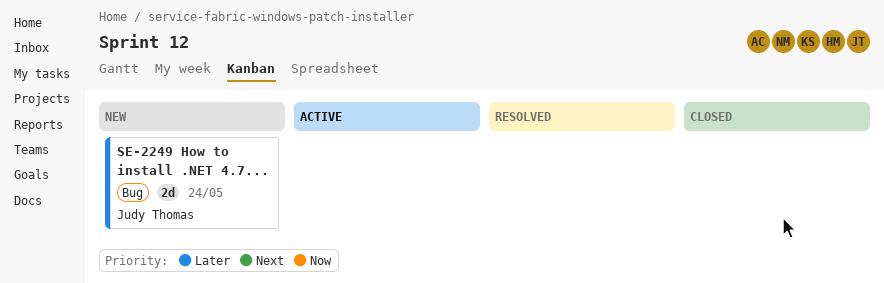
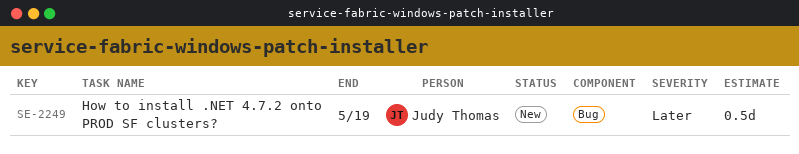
SE-2249, estimate: 2d -> 0.5d
SE-2249, due: May 24 -> May 19

